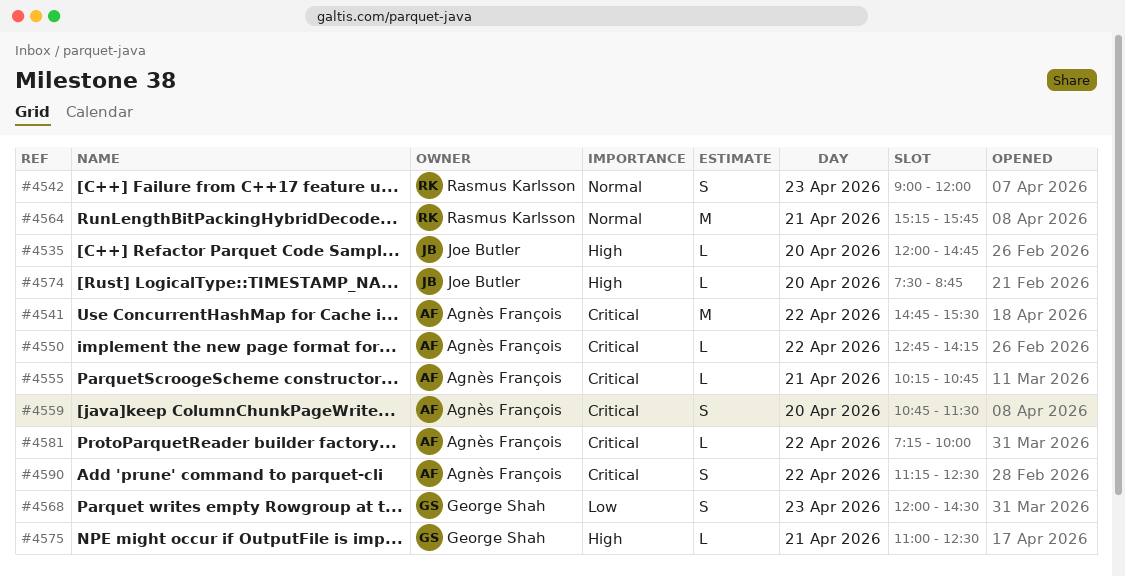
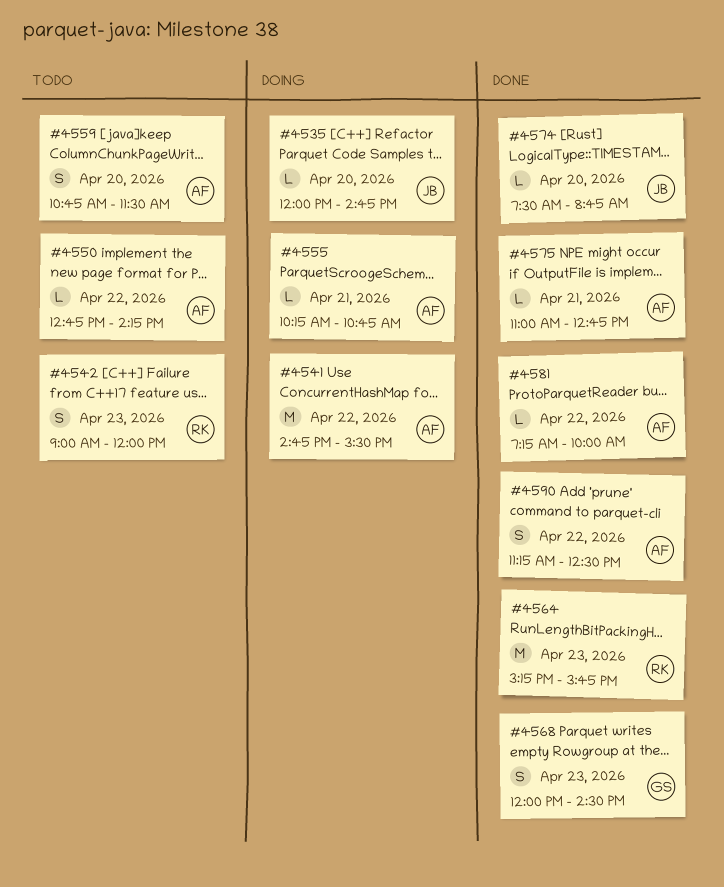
#4564, day: Apr 21 -> Apr 23
#4575, owner: George Shah -> Agnès François
#4575, ends: 12:30 -> 12:45

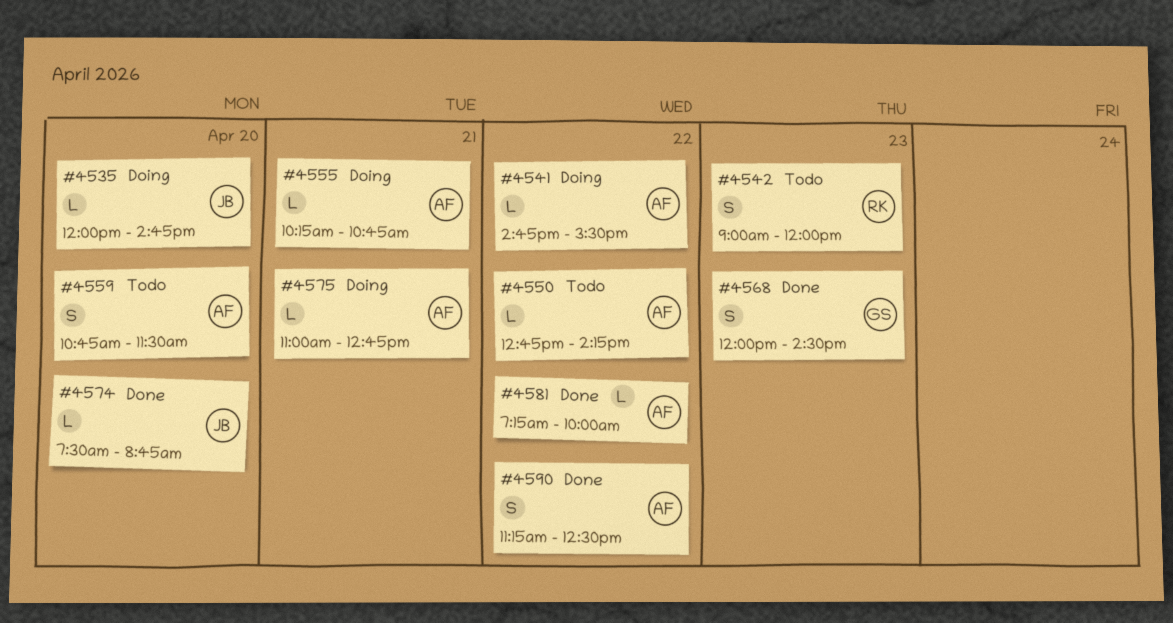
#4541, estimate: M -> L
#4564: present -> none
#4575, status: Done -> Doing

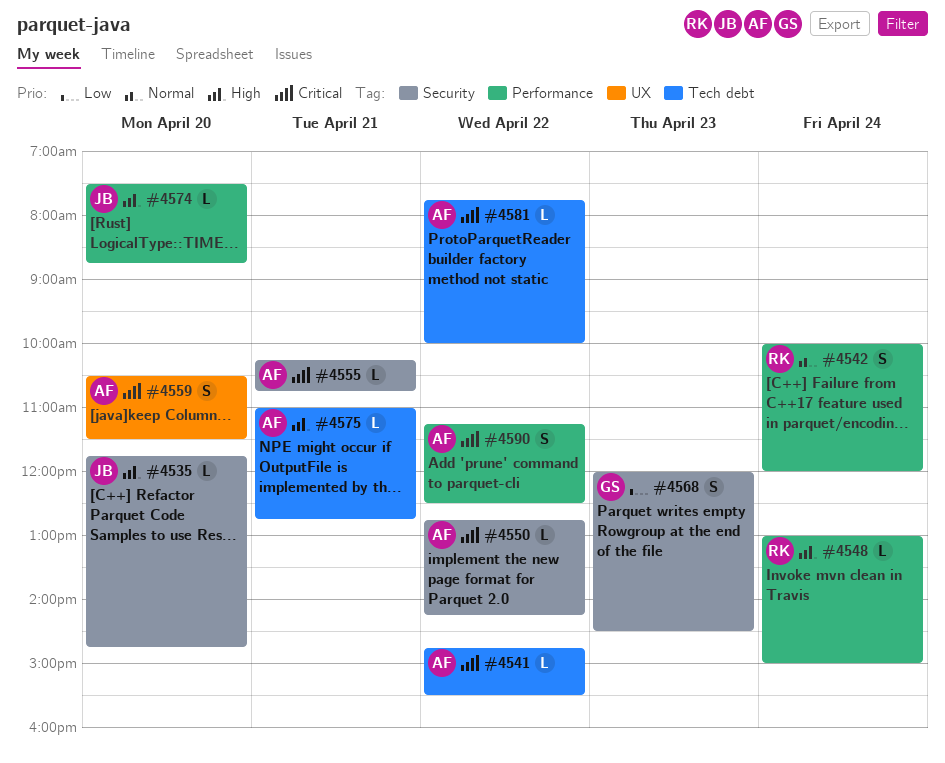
#4535, begins: 12:00 -> 11:45
#4542, day: Apr 23 -> Apr 24
#4542, begins: 09:00 -> 10:00
#4548: none -> present
#4559, begins: 10:45 -> 10:30
#4581, begins: 07:15 -> 07:45

